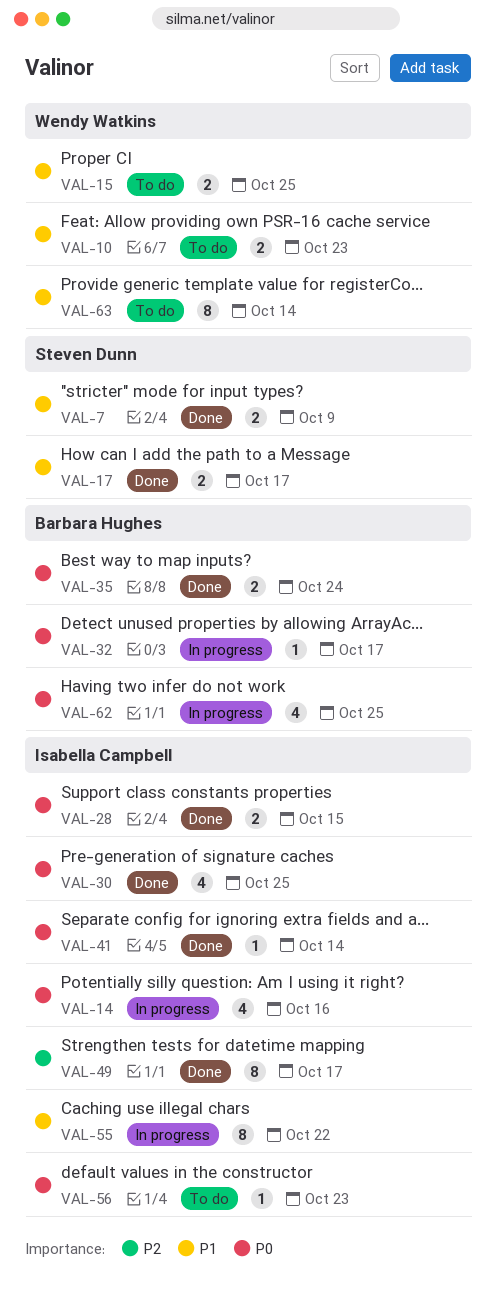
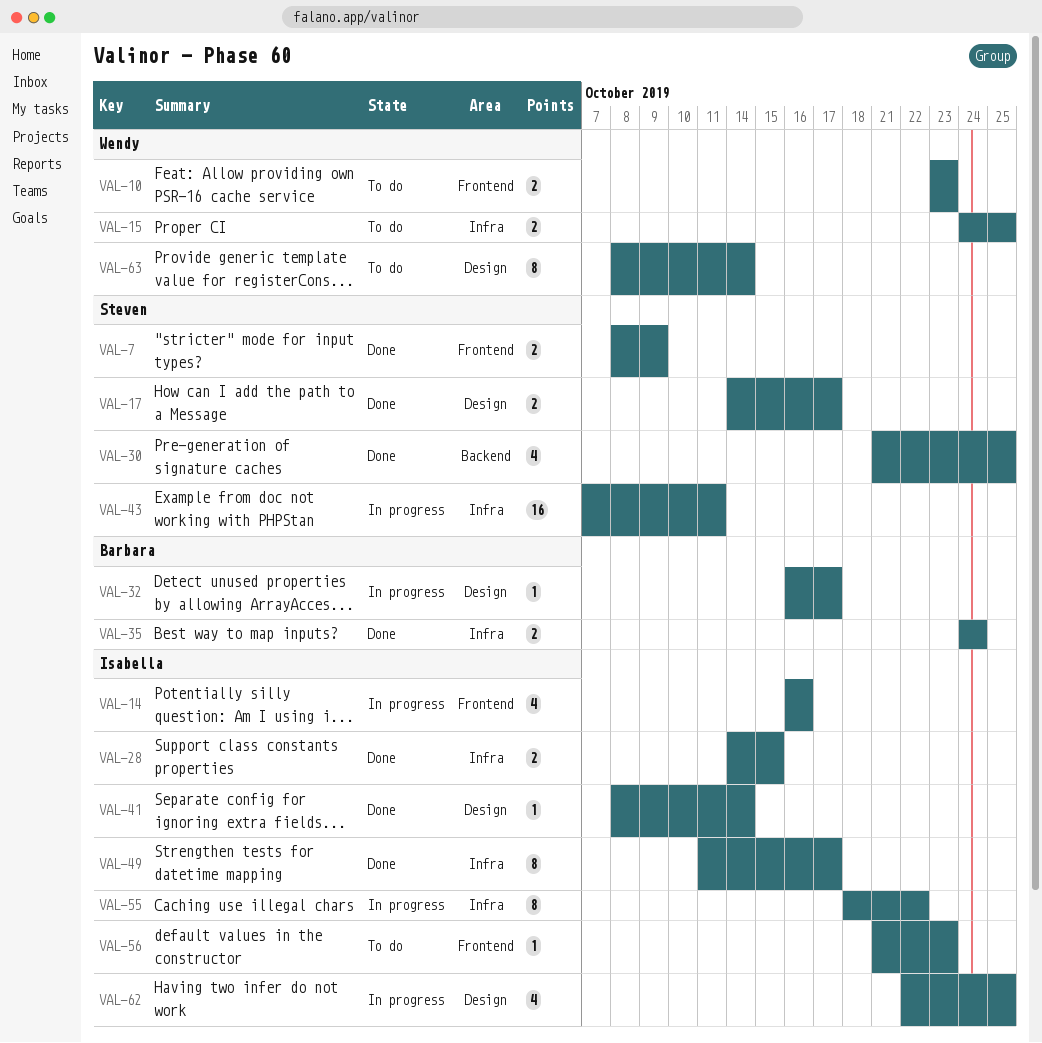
VAL-30, owner: Isabella Campbell -> Steven Dunn
VAL-43: none -> present
VAL-62, owner: Barbara Hughes -> Isabella Campbell

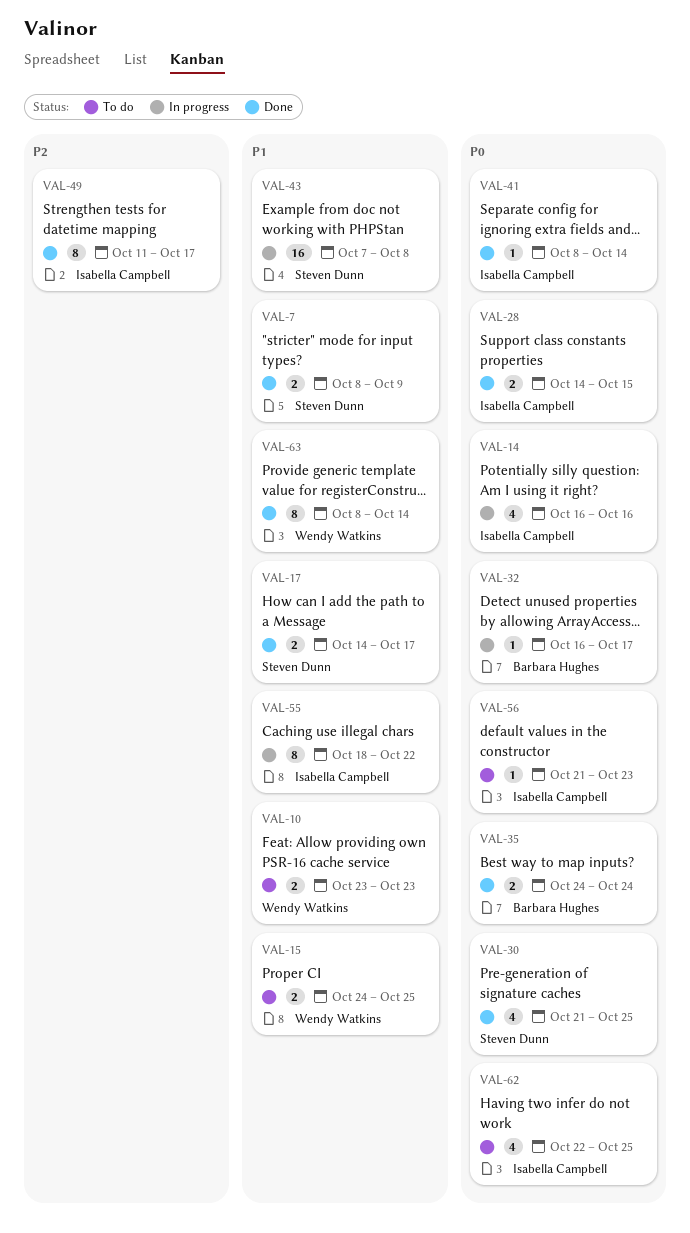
VAL-43, due: Oct 11 -> Oct 8
VAL-62, status: In progress -> To do
VAL-63, status: To do -> Done

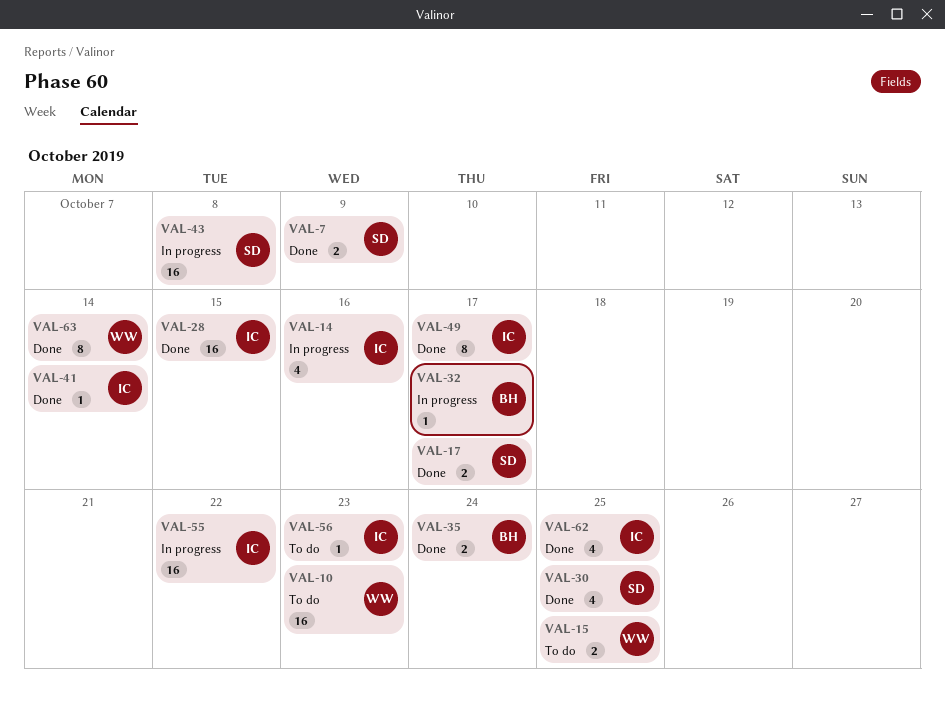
VAL-10, estimate: 2 -> 16
VAL-28, estimate: 2 -> 16
VAL-55, estimate: 8 -> 16
VAL-62, status: To do -> Done

